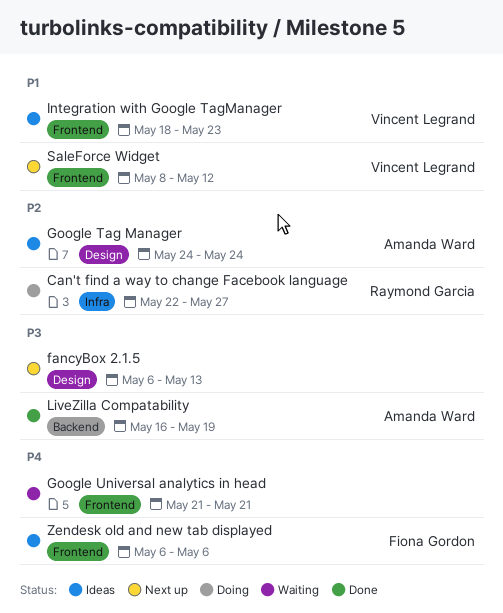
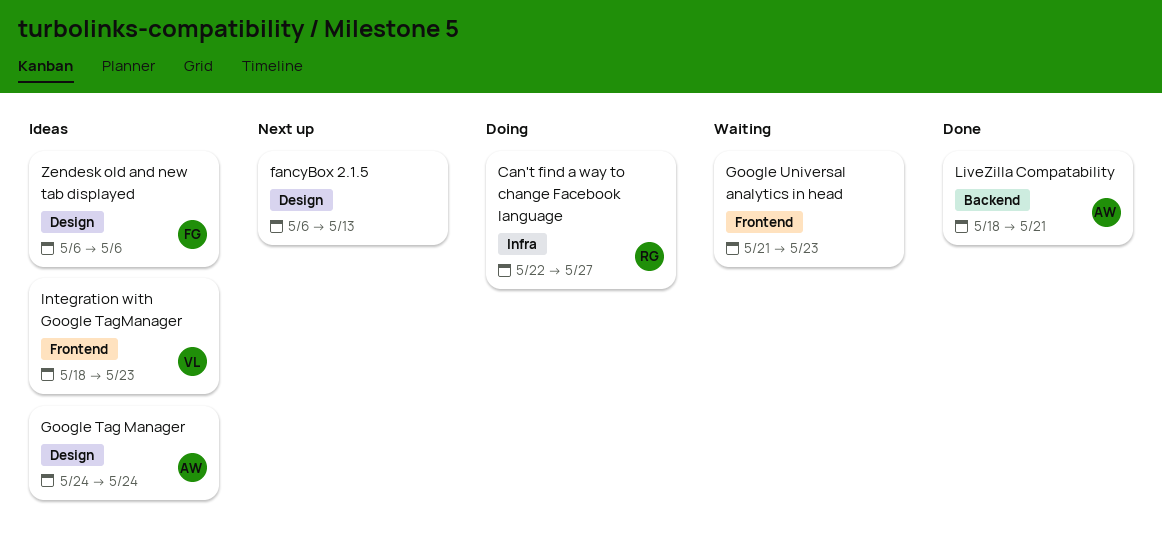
Google Universal analytics in head, due: May 21 -> May 23
LiveZilla Compatability, start: May 16 -> May 18
LiveZilla Compatability, due: May 19 -> May 21
SaleForce Widget: present -> none
Zendesk old and new tab displayed, label: Frontend -> Design

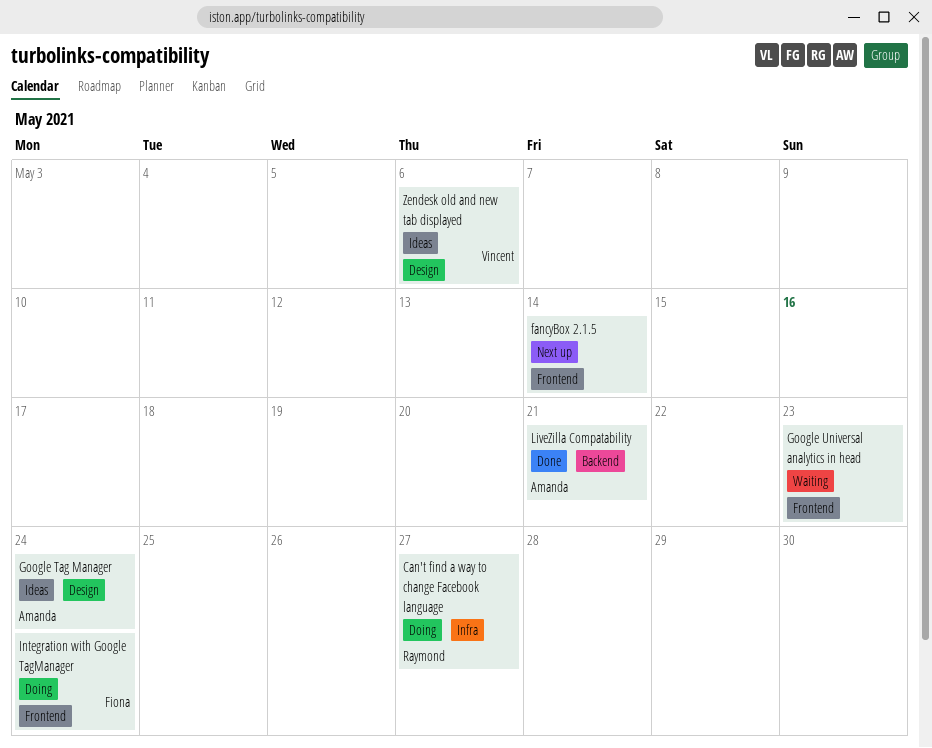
fancyBox 2.1.5, label: Design -> Frontend
fancyBox 2.1.5, due: May 13 -> May 14
Integration with Google TagManager, status: Ideas -> Doing
Integration with Google TagManager, owner: Vincent -> Fiona
Integration with Google TagManager, due: May 23 -> May 24
Zendesk old and new tab displayed, owner: Fiona -> Vincent

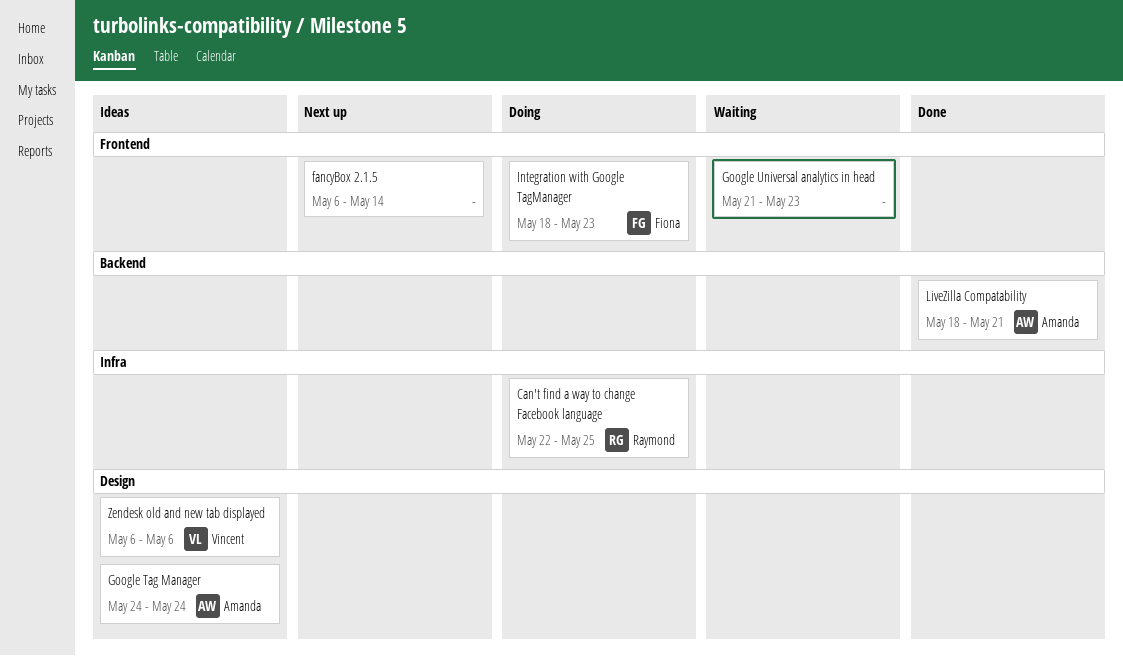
Can't find a way to change Facebook language, due: May 27 -> May 25
Integration with Google TagManager, due: May 24 -> May 23

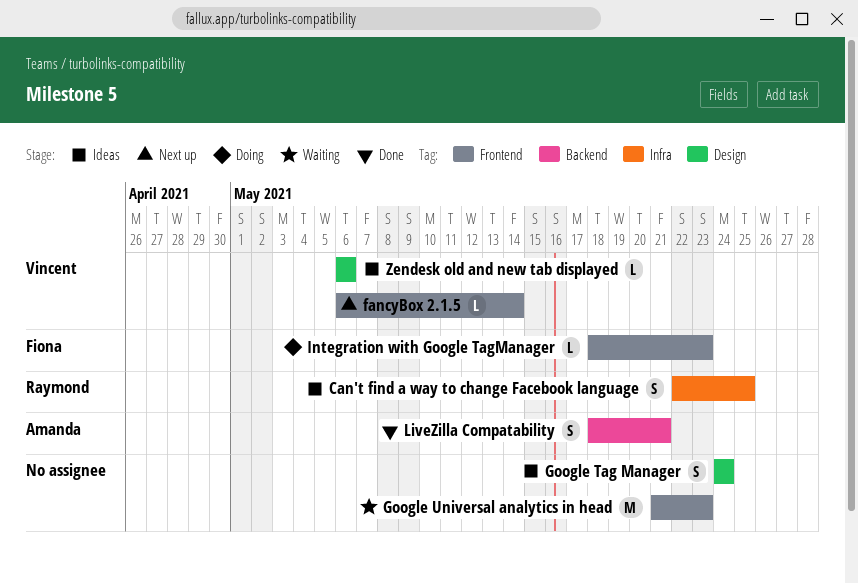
Can't find a way to change Facebook language, status: Doing -> Ideas
fancyBox 2.1.5, owner: none -> Vincent
Google Tag Manager, owner: Amanda -> none

